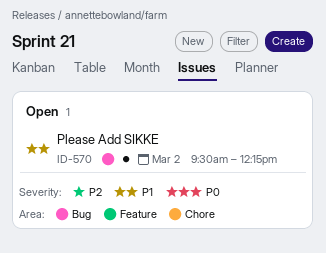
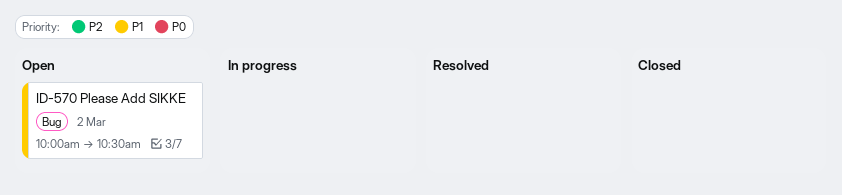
ID-570, begins: 09:30 -> 10:00
ID-570, ends: 12:15 -> 10:30

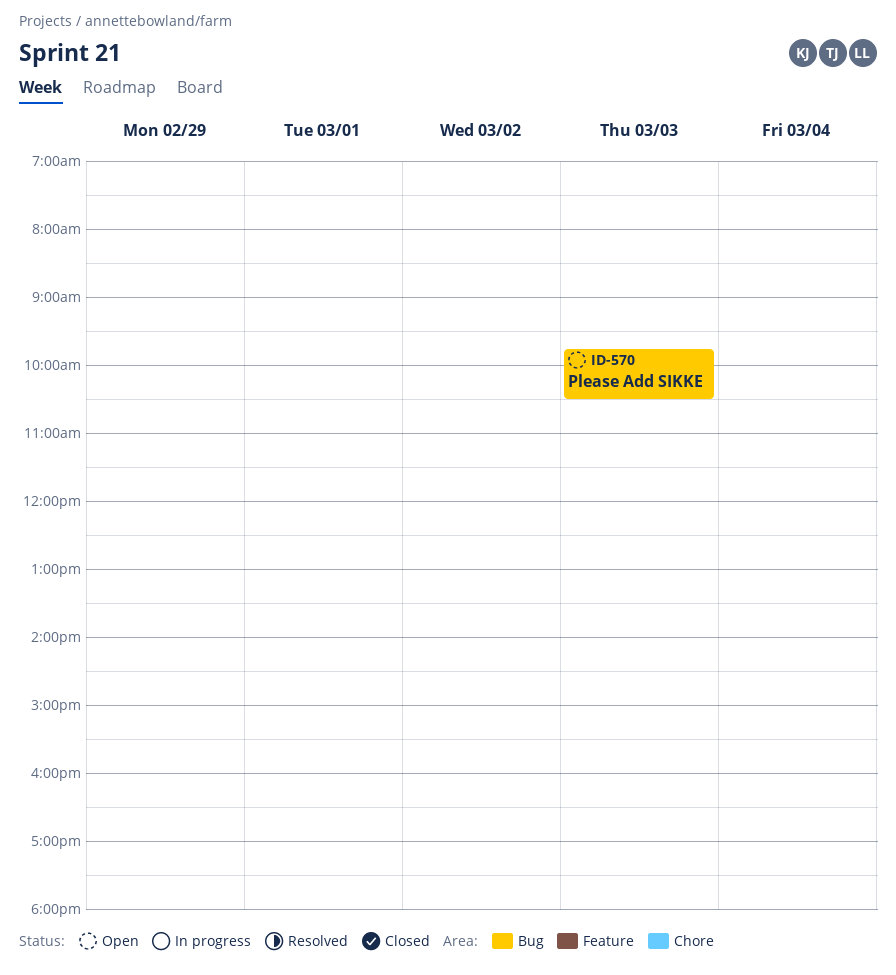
ID-570, day: Mar 2 -> Mar 3
ID-570, begins: 10:00 -> 09:45

